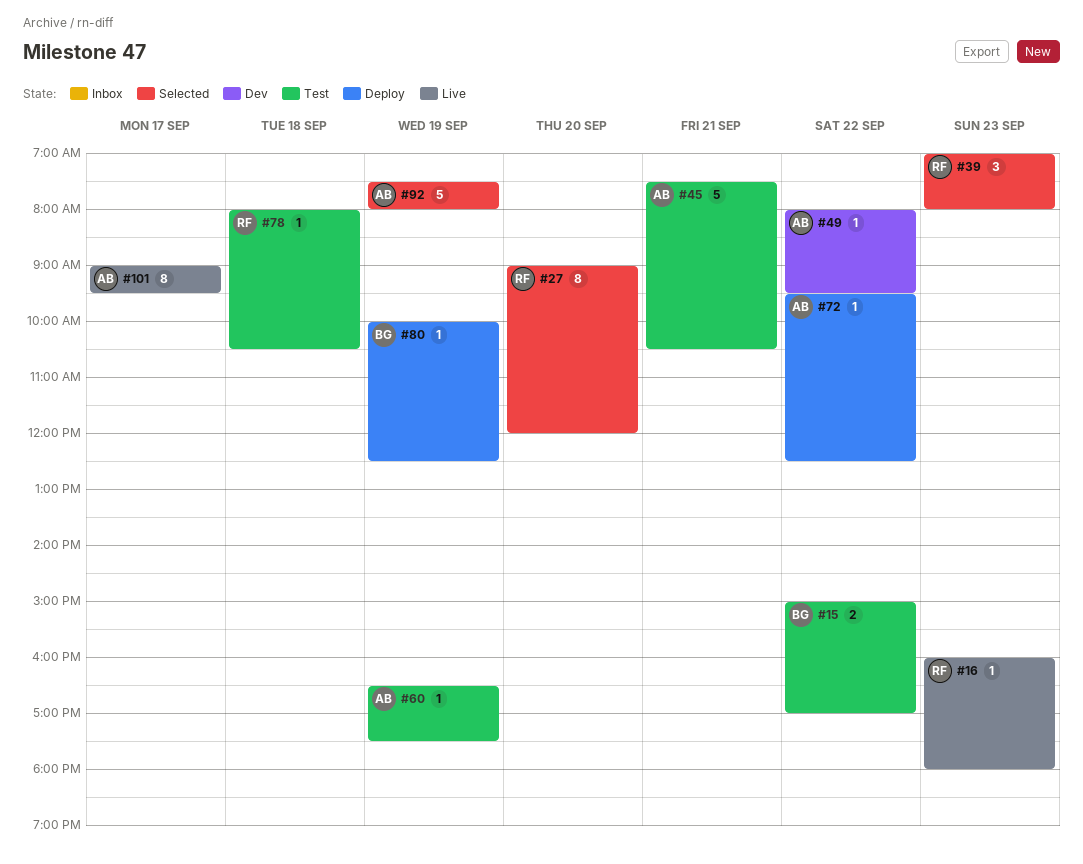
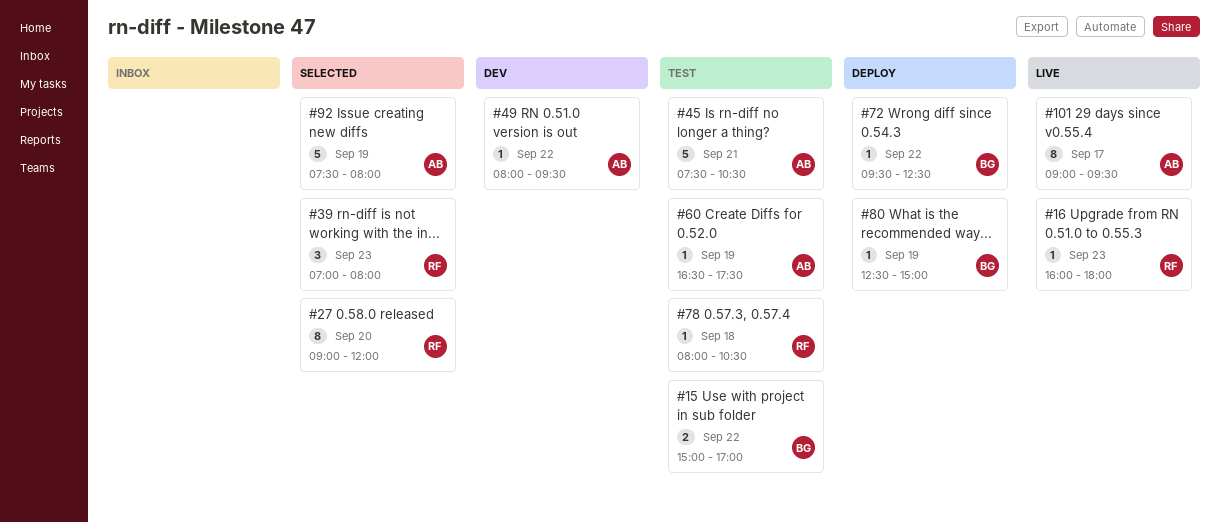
#72, owner: AB -> BG
#80, begins: 10:00 -> 12:30
#80, ends: 12:30 -> 15:00

